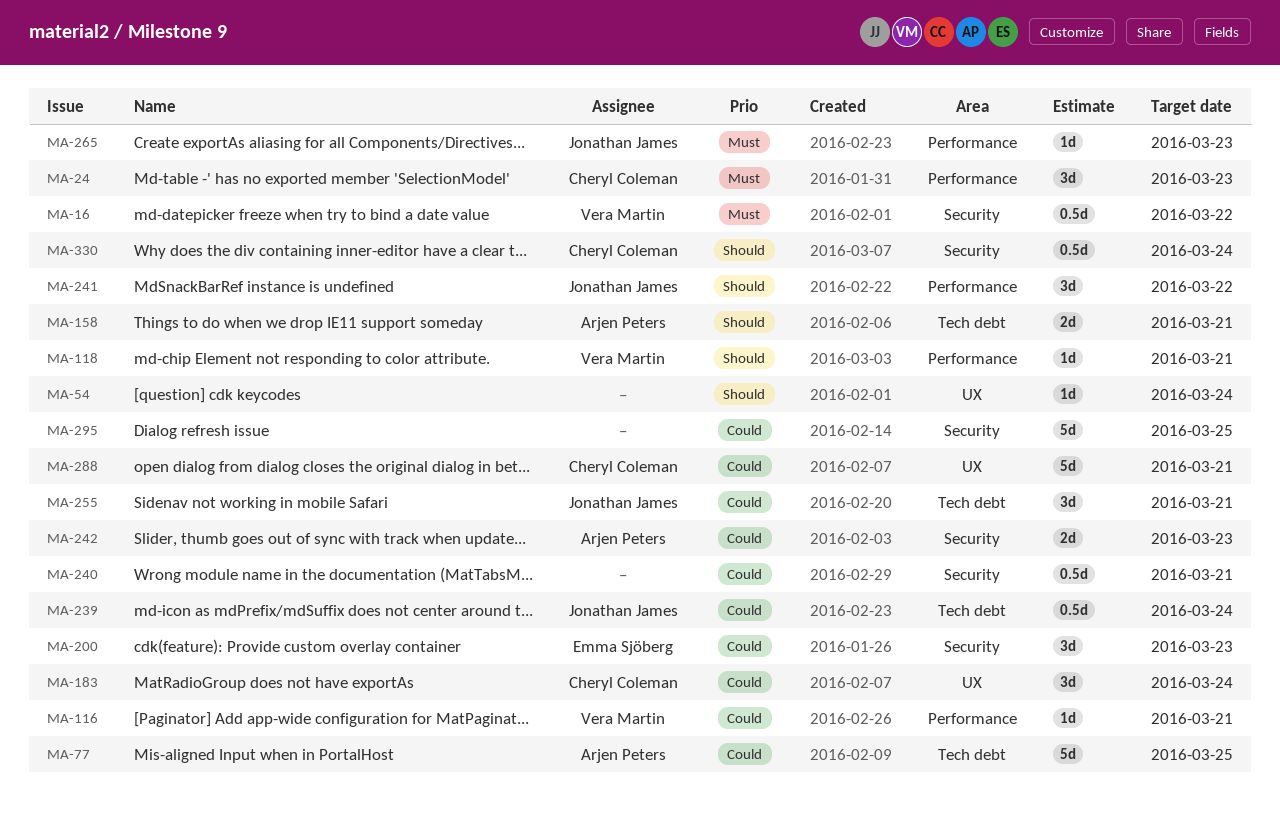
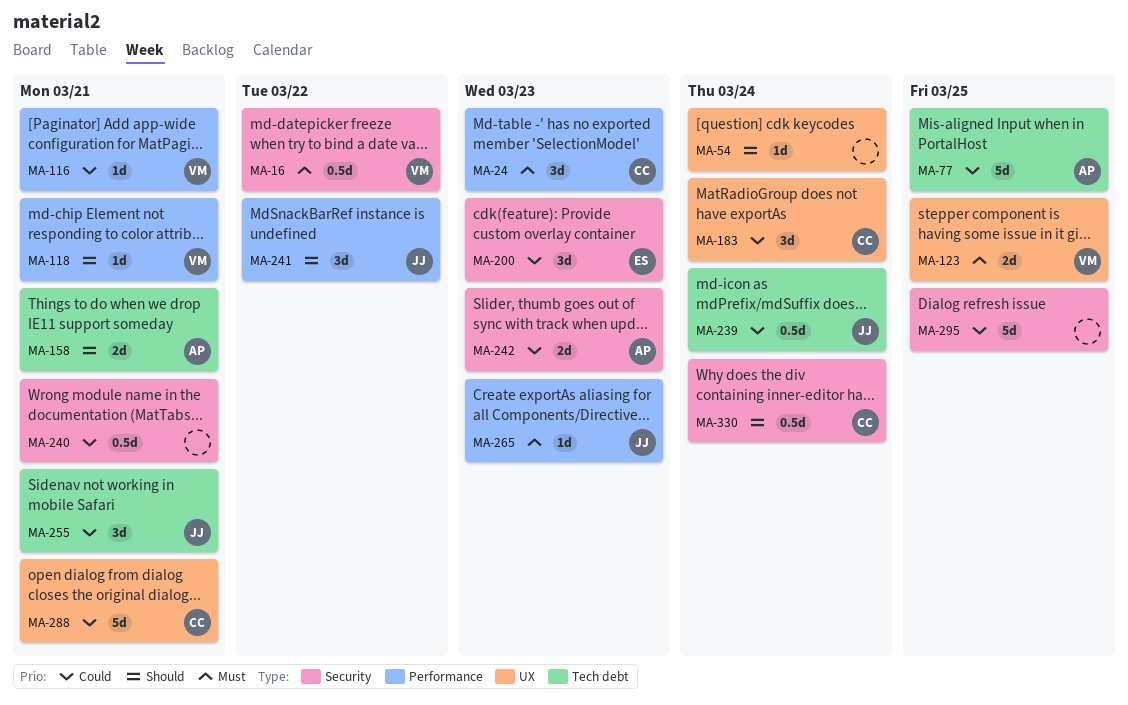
MA-123: none -> present

